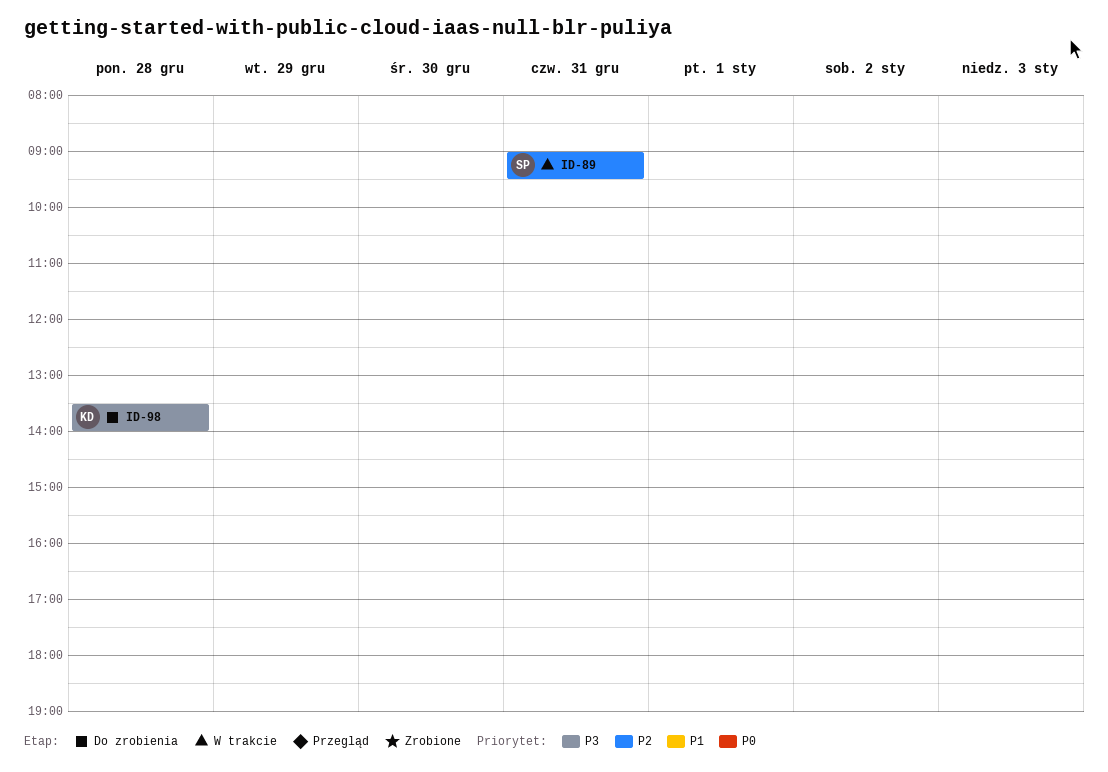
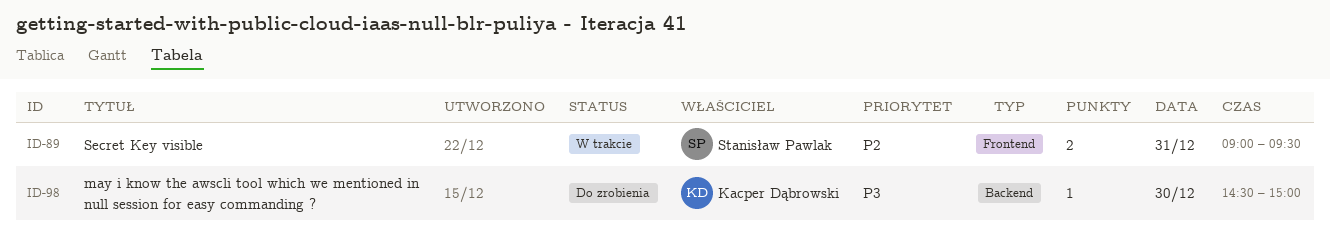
ID-98, day: Dec 28 -> Dec 30
ID-98, begins: 13:30 -> 14:30
ID-98, ends: 14:00 -> 15:00

